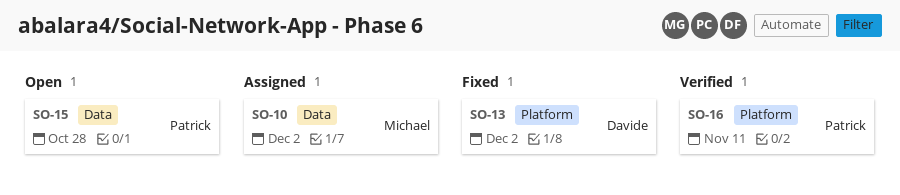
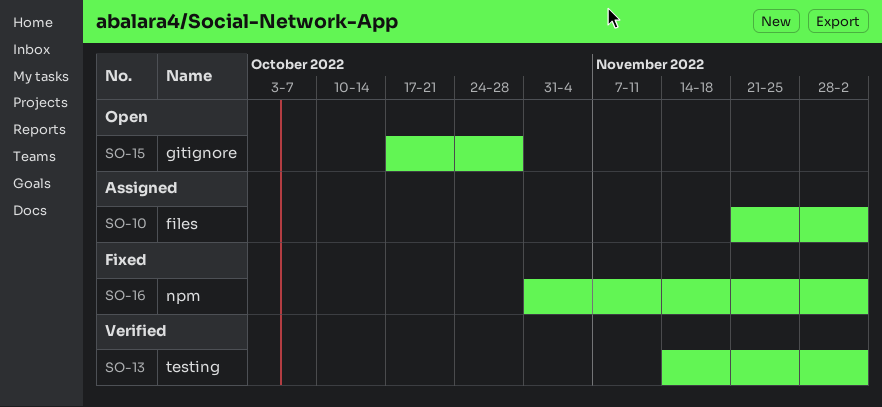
SO-13, status: Fixed -> Verified
SO-16, status: Verified -> Fixed
SO-16, due: Nov 11 -> Dec 2

